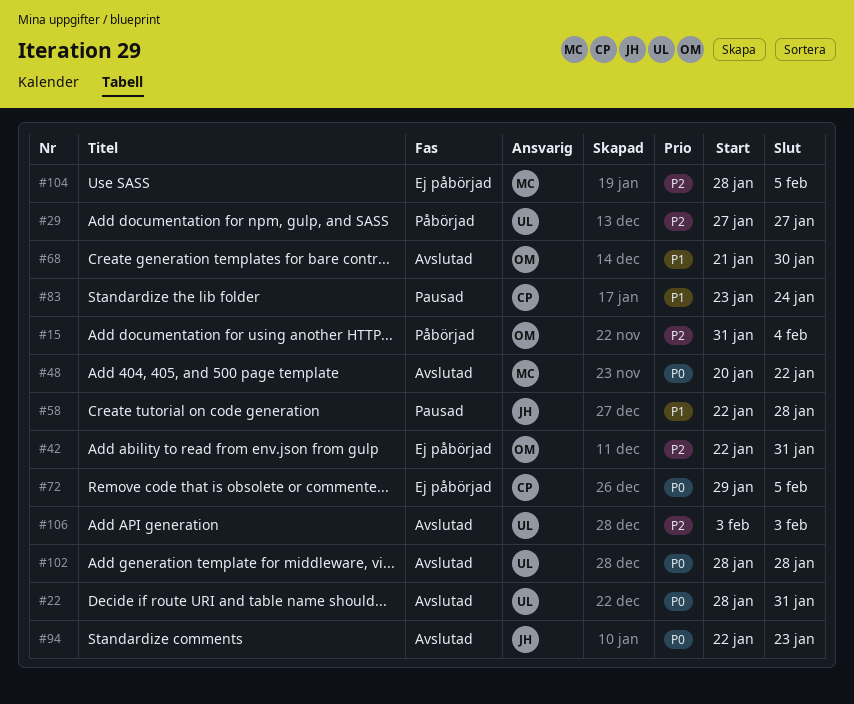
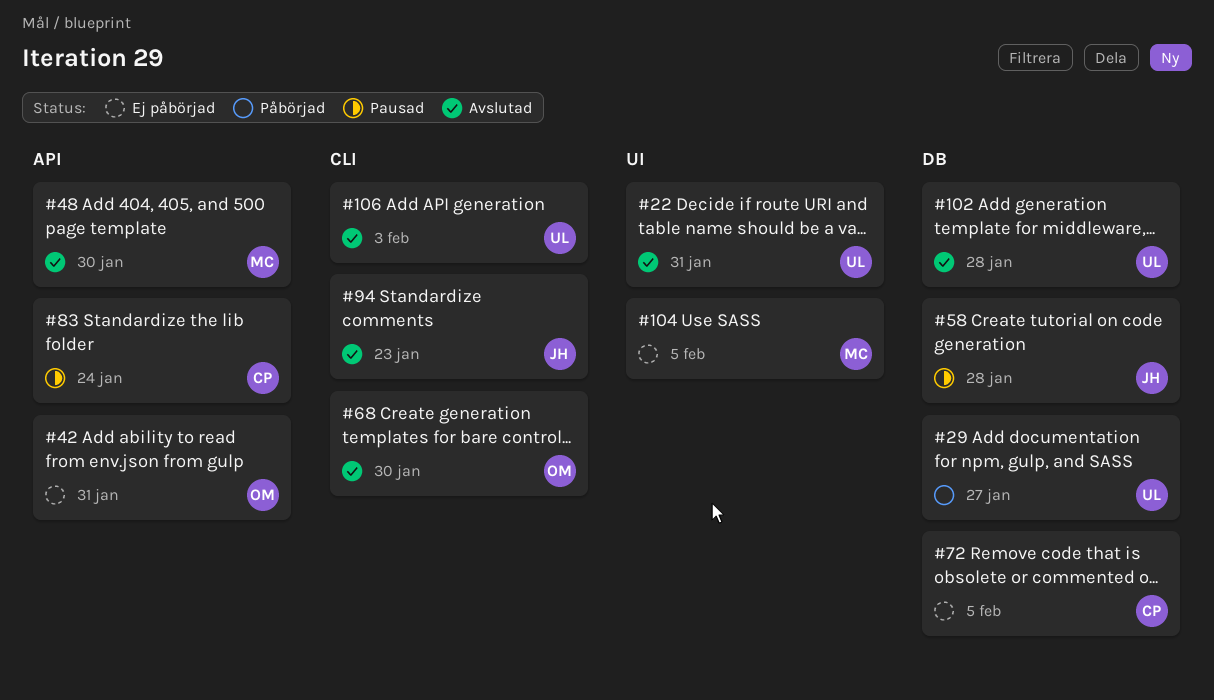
#15: present -> none
#48, due: Jan 22 -> Jan 30

